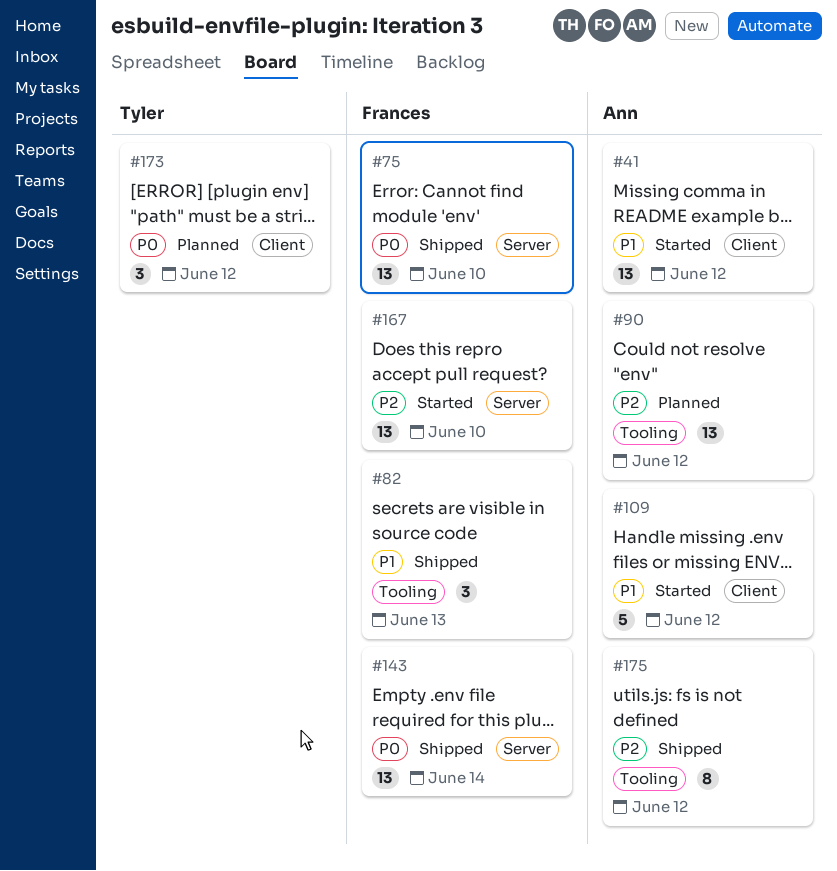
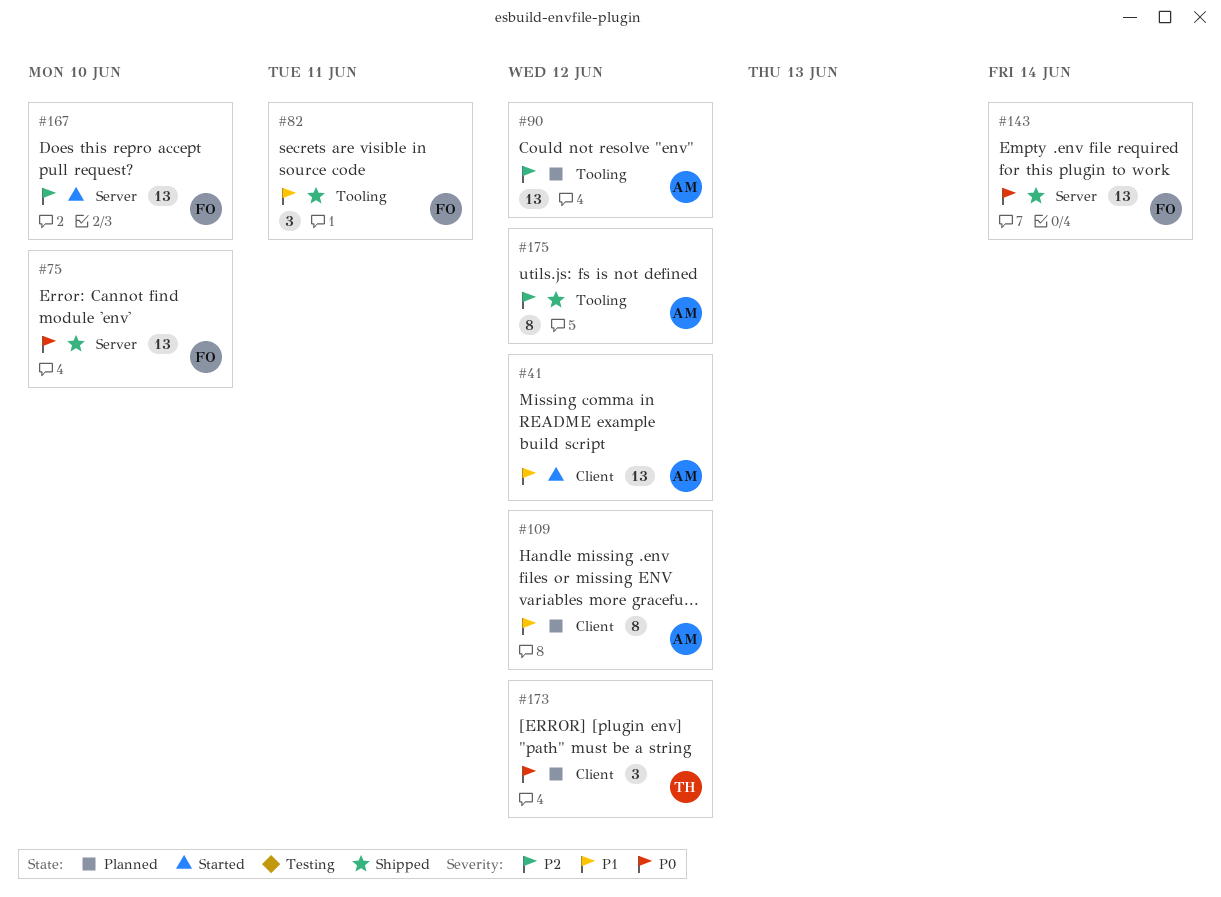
#82, due: Jun 13 -> Jun 11
#109, status: Started -> Planned
#109, estimate: 5 -> 8

